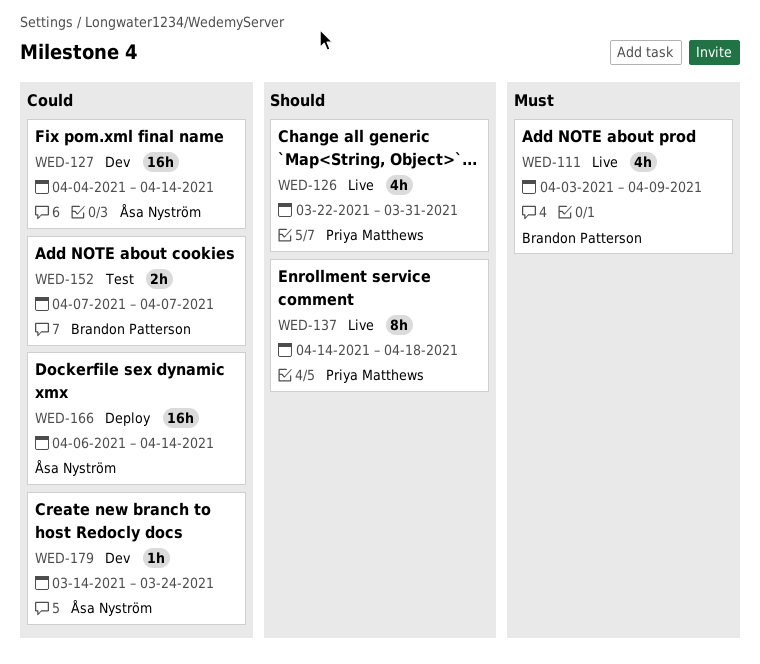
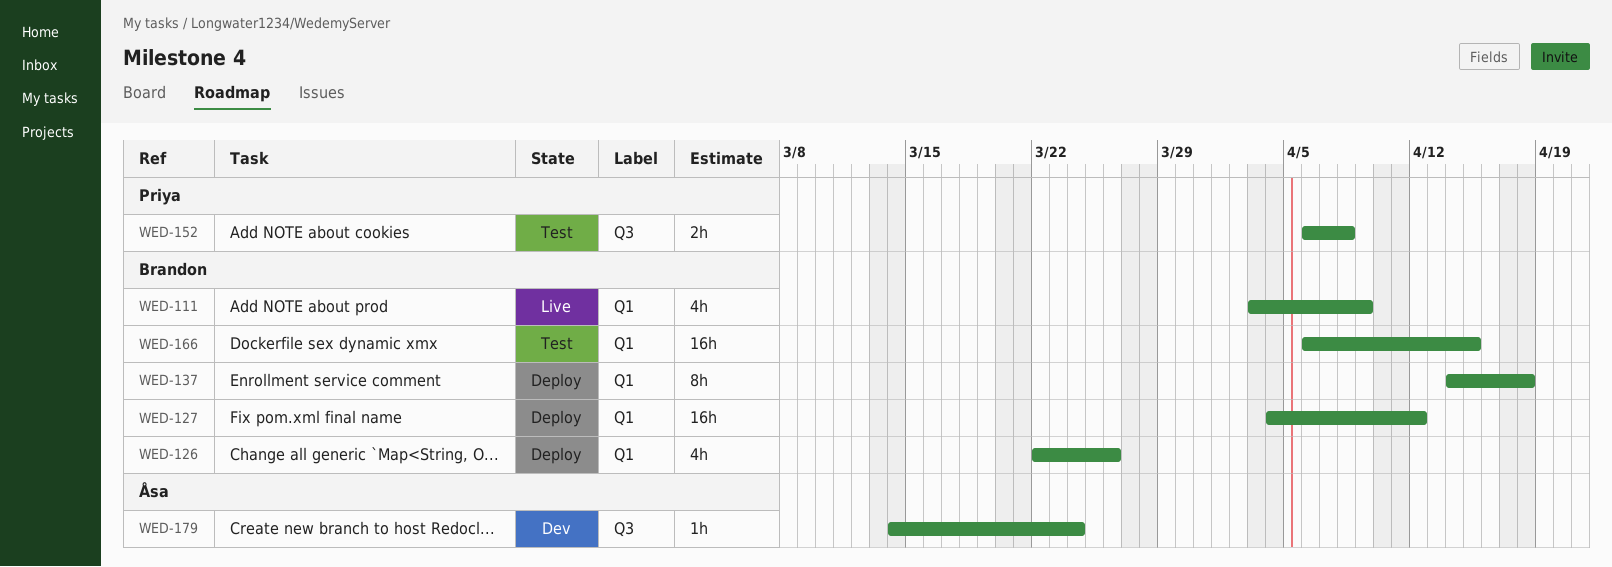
WED-126, status: Live -> Deploy
WED-126, owner: Priya Matthews -> Brandon Patterson
WED-126, due: Mar 31 -> Mar 26
WED-127, status: Dev -> Deploy
WED-127, owner: Åsa Nyström -> Brandon Patterson
WED-127, due: Apr 14 -> Apr 12
WED-137, status: Live -> Deploy
WED-137, owner: Priya Matthews -> Brandon Patterson
WED-152, owner: Brandon Patterson -> Priya Matthews
WED-152, start: Apr 7 -> Apr 6
WED-152, due: Apr 7 -> Apr 8
WED-166, status: Deploy -> Test
WED-166, owner: Åsa Nyström -> Brandon Patterson
WED-166, due: Apr 14 -> Apr 15

